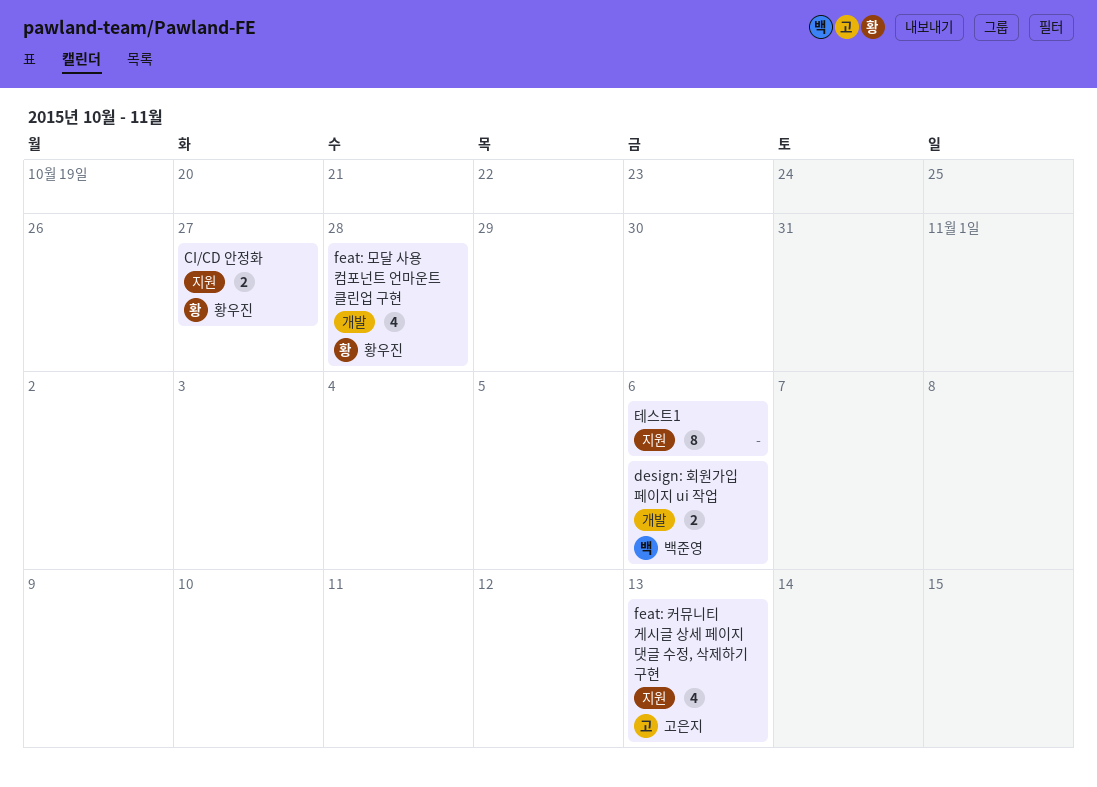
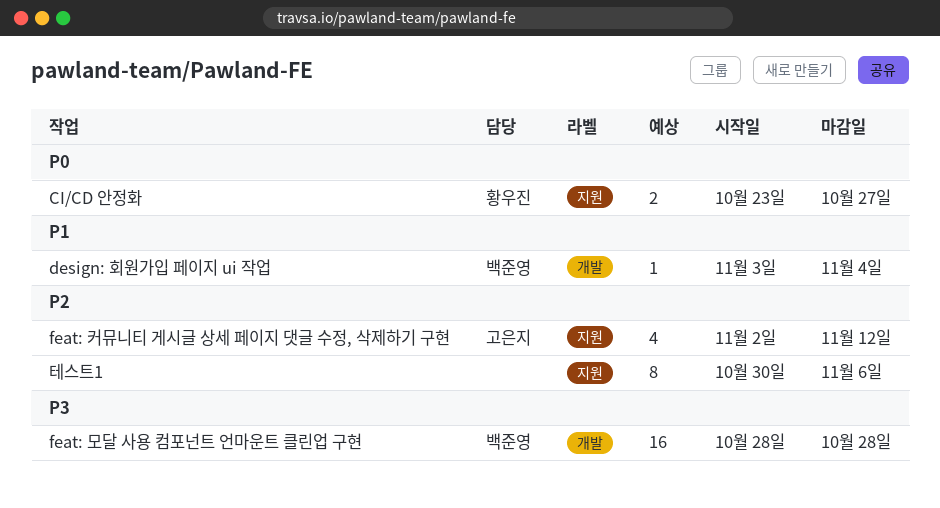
design: 회원가입 페이지 ui 작업, estimate: 2 -> 1
design: 회원가입 페이지 ui 작업, due: Nov 6 -> Nov 4
feat: 모달 사용 컴포넌트 언마운트 클린업 구현, owner: 황우진 -> 백준영
feat: 모달 사용 컴포넌트 언마운트 클린업 구현, estimate: 4 -> 16
feat: 커뮤니티 게시글 상세 페이지 댓글 수정, 삭제하기 구현, due: Nov 13 -> Nov 12

